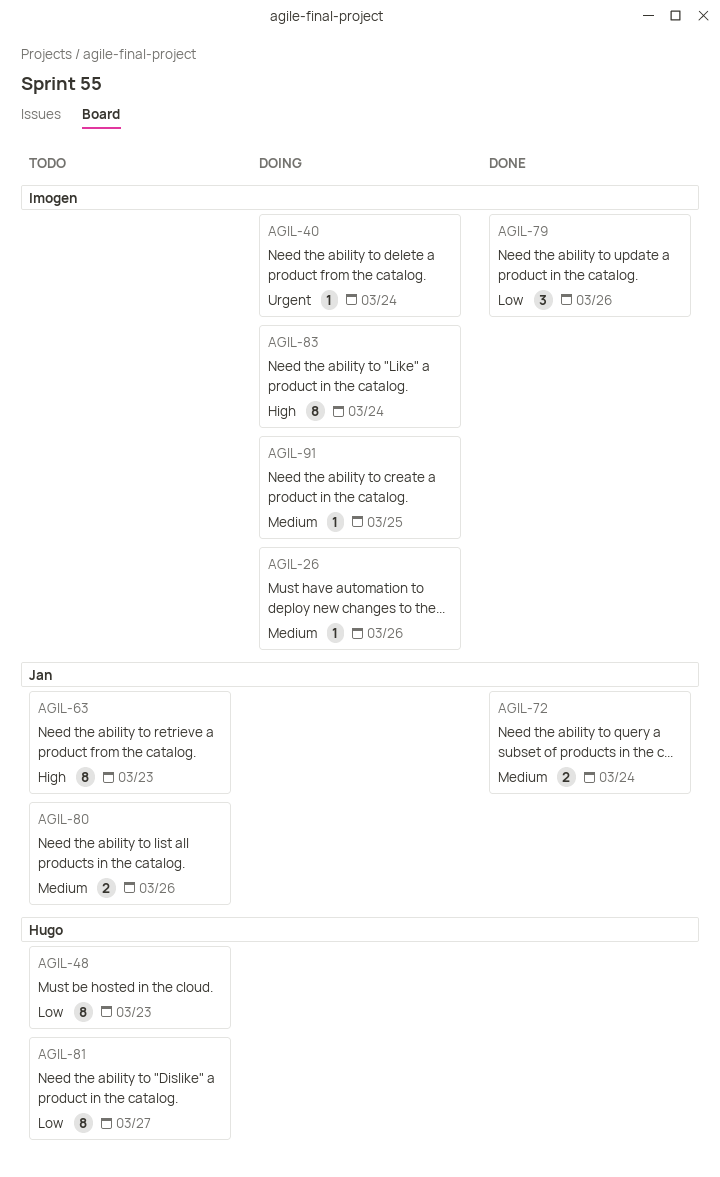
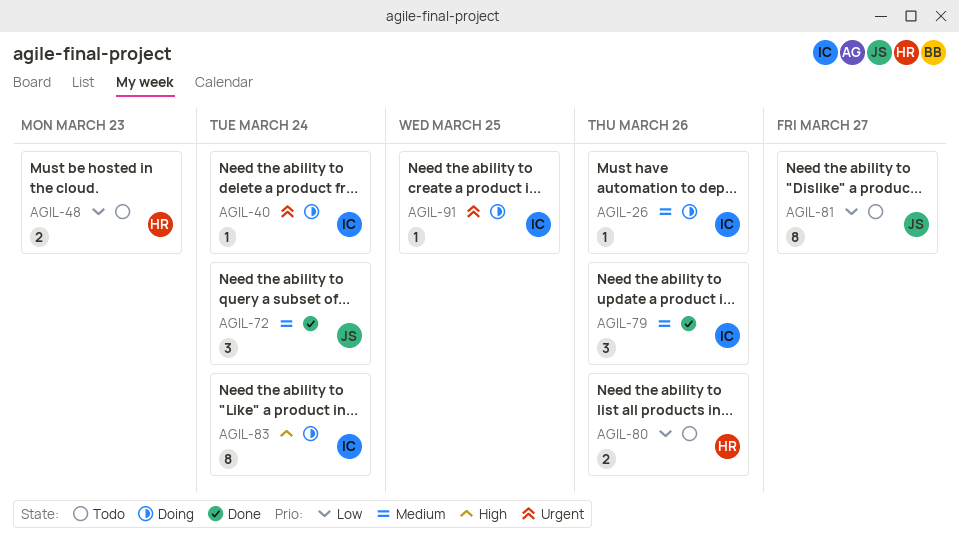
AGIL-48, estimate: 8 -> 2
AGIL-63: present -> none
AGIL-72, estimate: 2 -> 3
AGIL-79, priority: Low -> Medium
AGIL-80, owner: Jan -> Hugo
AGIL-80, priority: Medium -> Low
AGIL-81, owner: Hugo -> Jan
AGIL-91, priority: Medium -> Urgent

